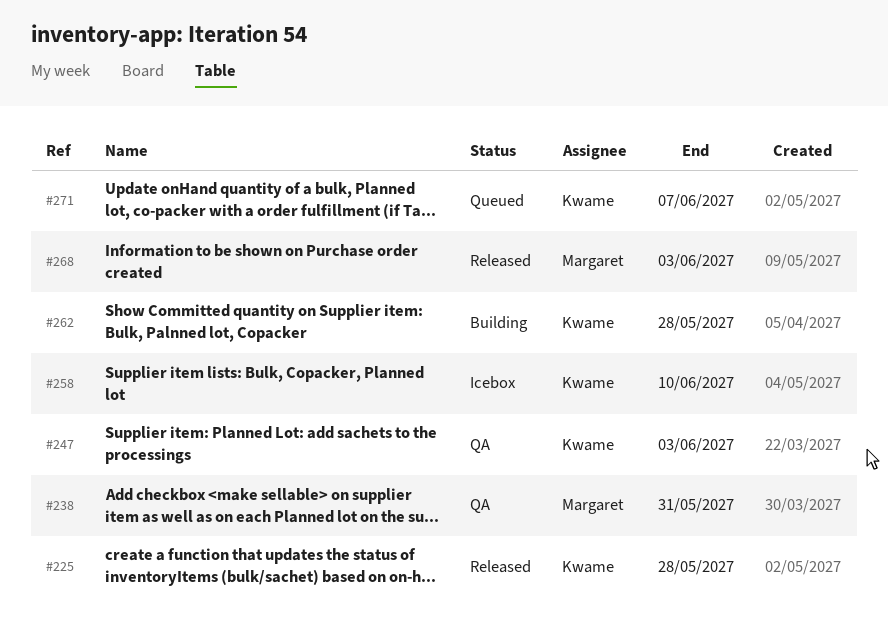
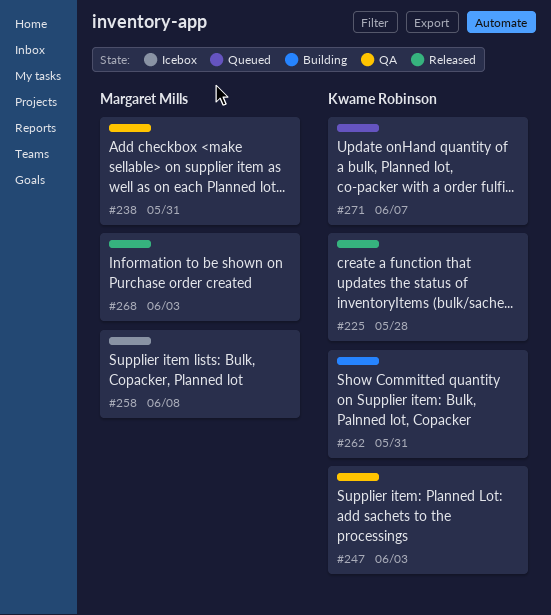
#258, owner: Kwame Robinson -> Margaret Mills
#258, due: Jun 10 -> Jun 8
#262, due: May 28 -> May 31

